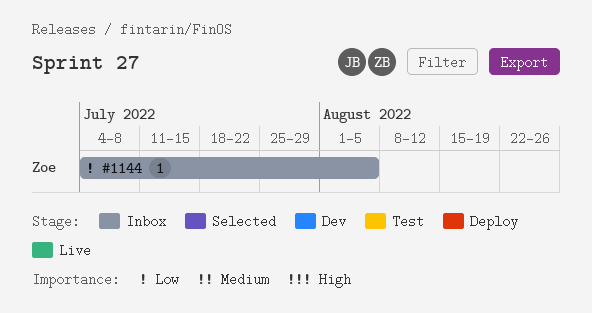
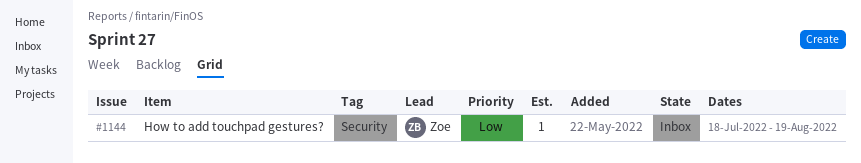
#1144, start: Jul 4 -> Jul 18
#1144, due: Aug 5 -> Aug 19

